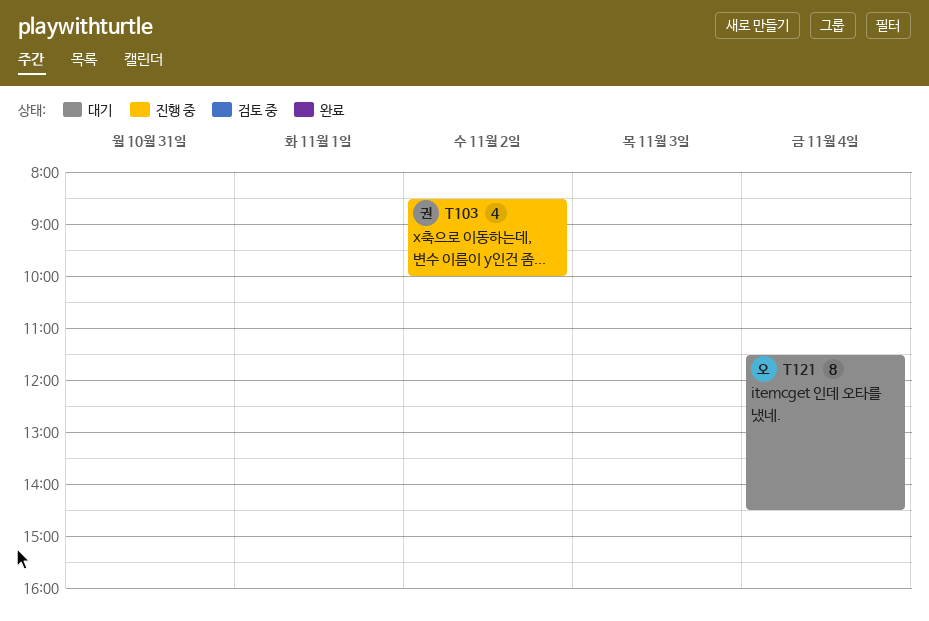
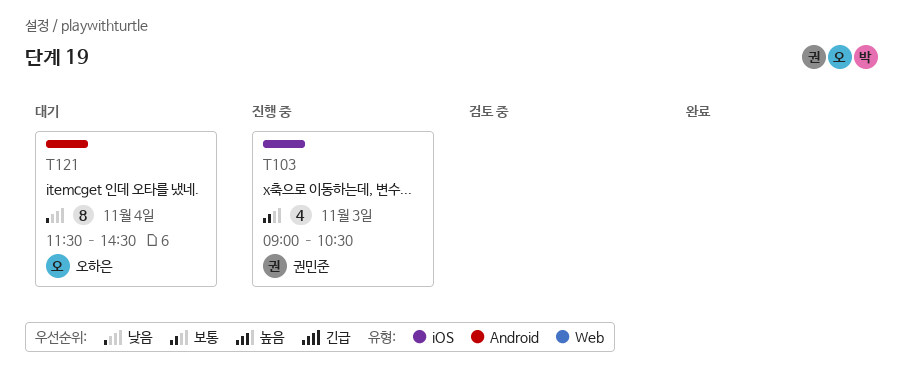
T103, day: Nov 2 -> Nov 3
T103, begins: 08:30 -> 09:00
T103, ends: 10:00 -> 10:30

